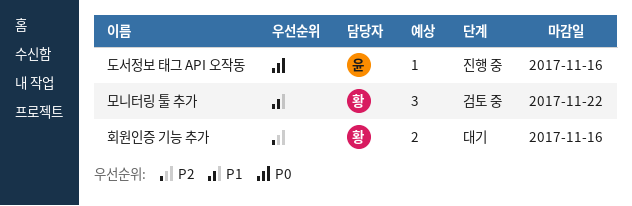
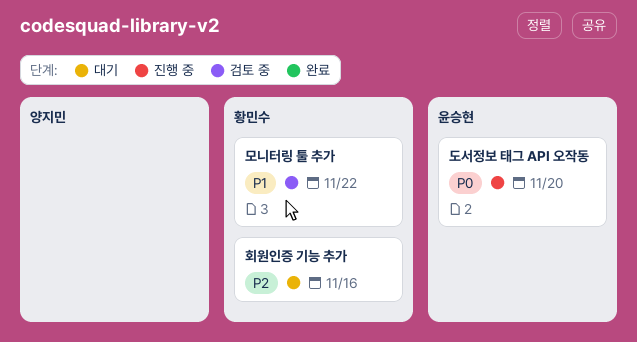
도서정보 태그 API 오작동, due: Nov 16 -> Nov 20

